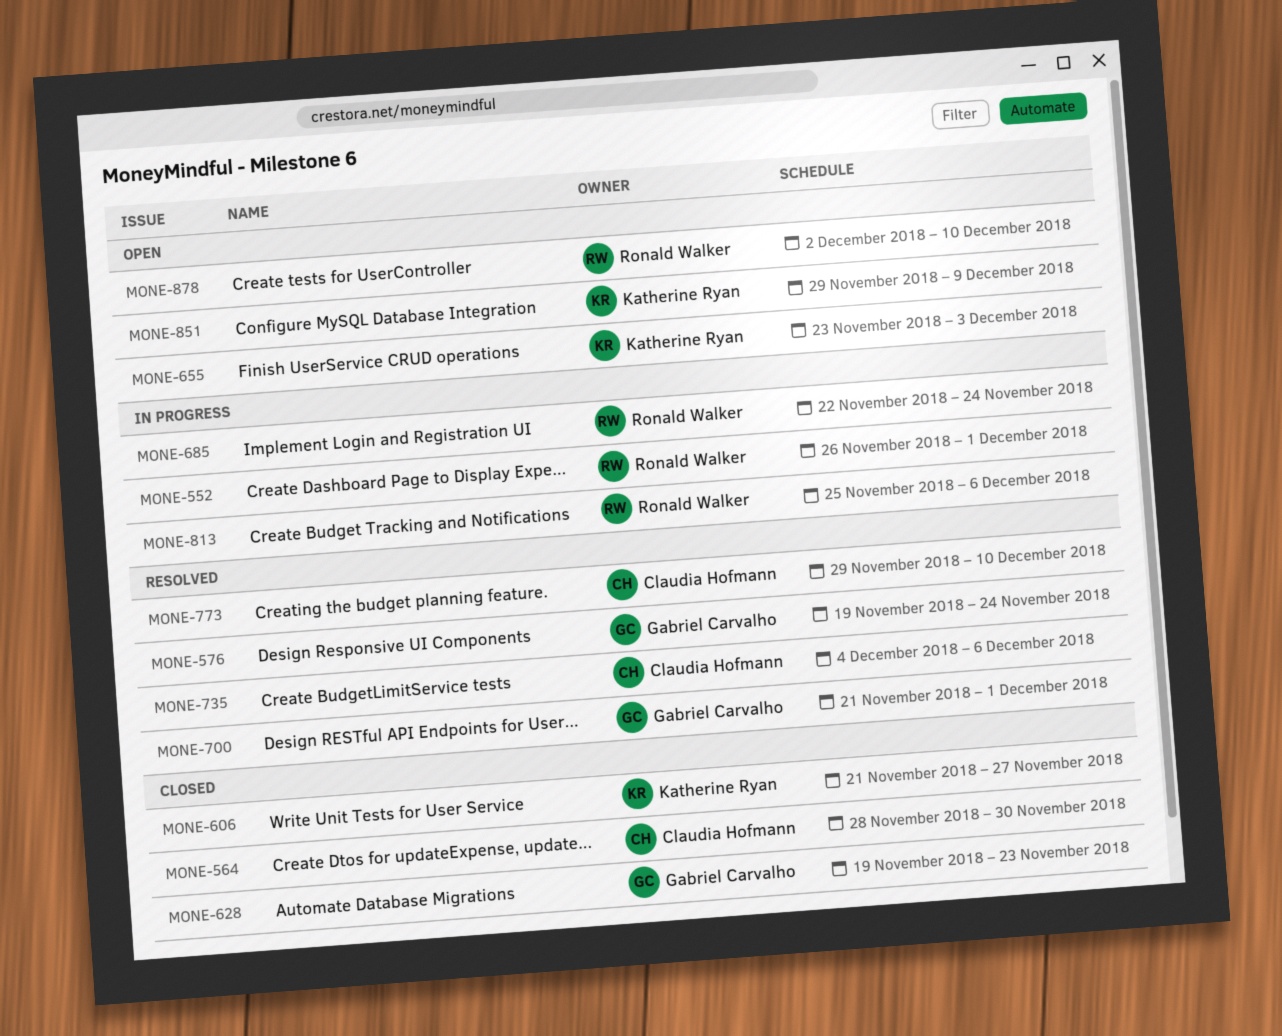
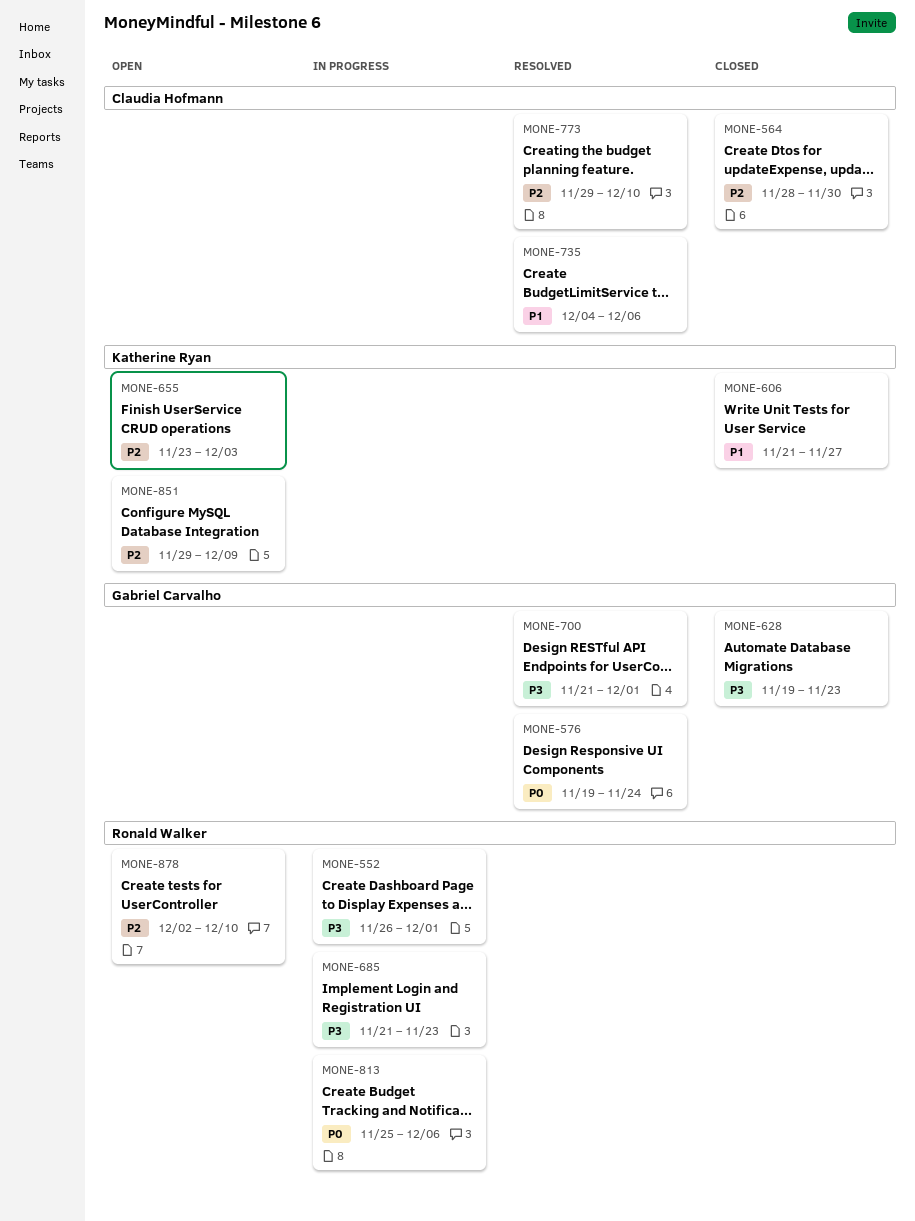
MONE-685, start: Nov 22 -> Nov 21
MONE-685, due: Nov 24 -> Nov 23

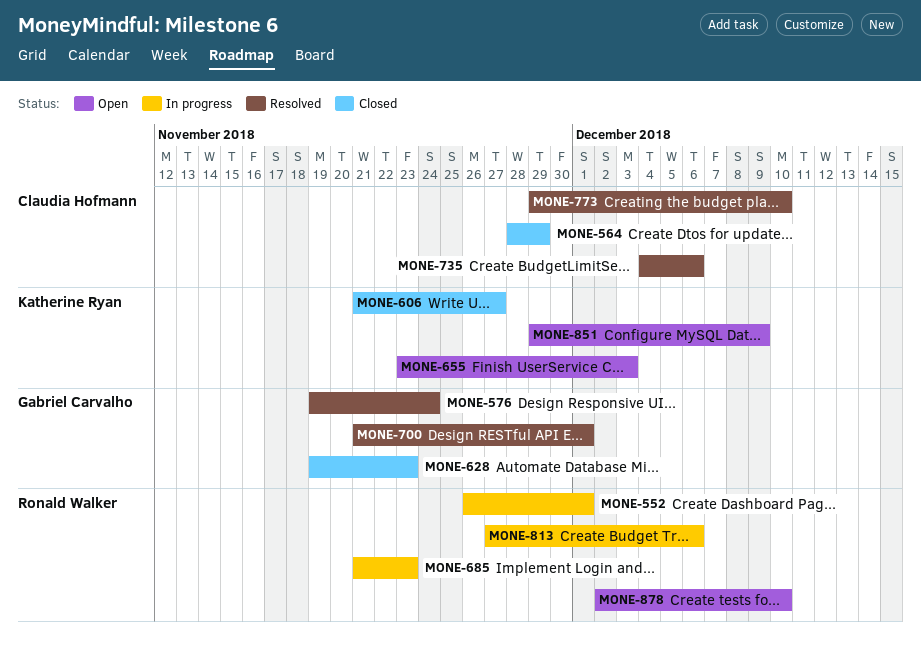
MONE-564, due: Nov 30 -> Nov 29
MONE-813, start: Nov 25 -> Nov 27

